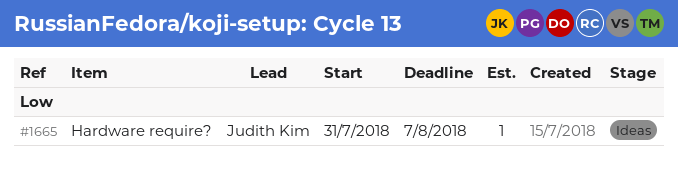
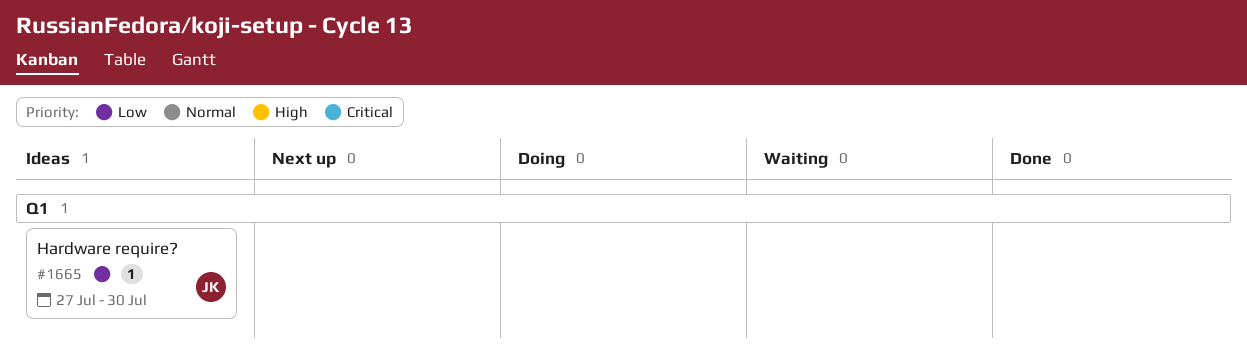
#1665, start: Jul 31 -> Jul 27
#1665, due: Aug 7 -> Jul 30

